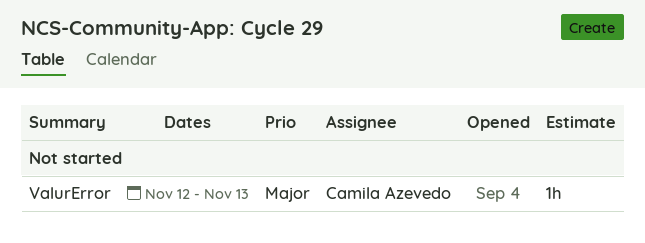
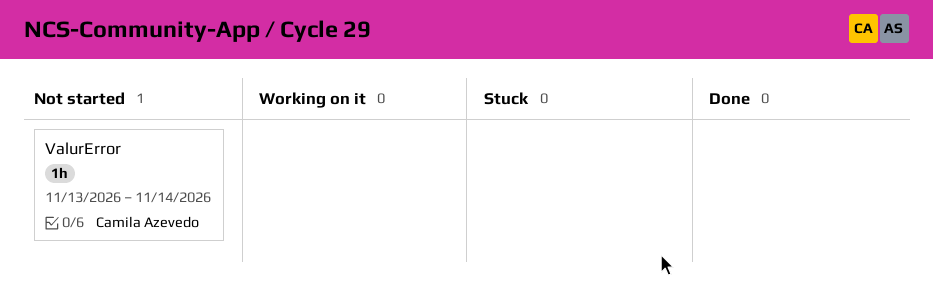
ValurError, start: Nov 12 -> Nov 13
ValurError, due: Nov 13 -> Nov 14

